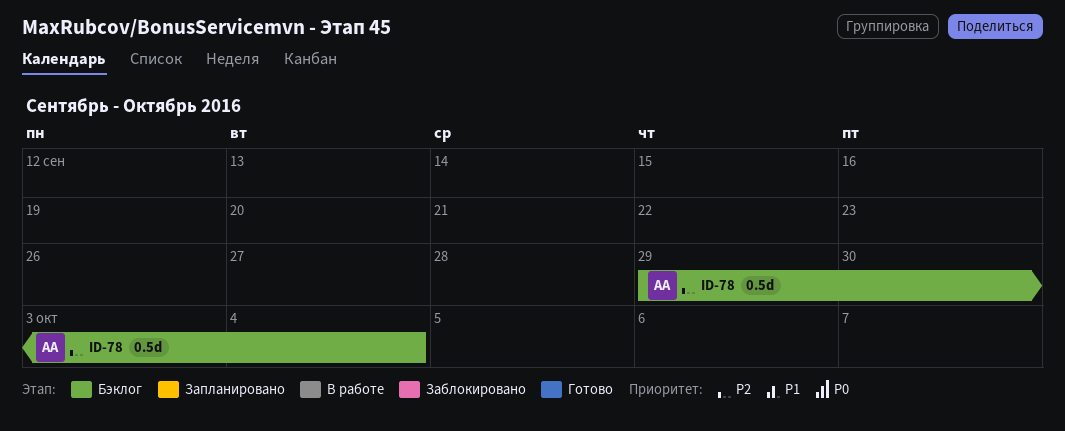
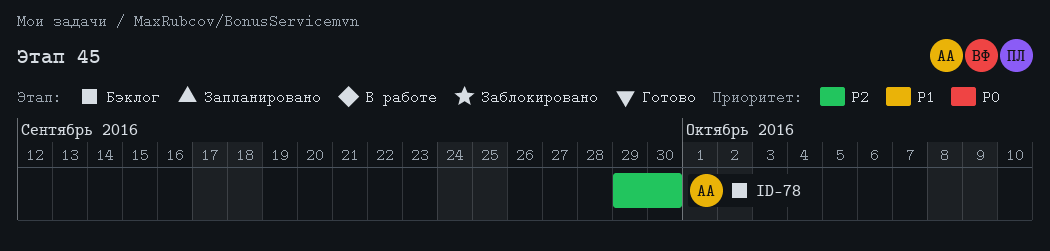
ID-78, due: Oct 4 -> Sep 30

